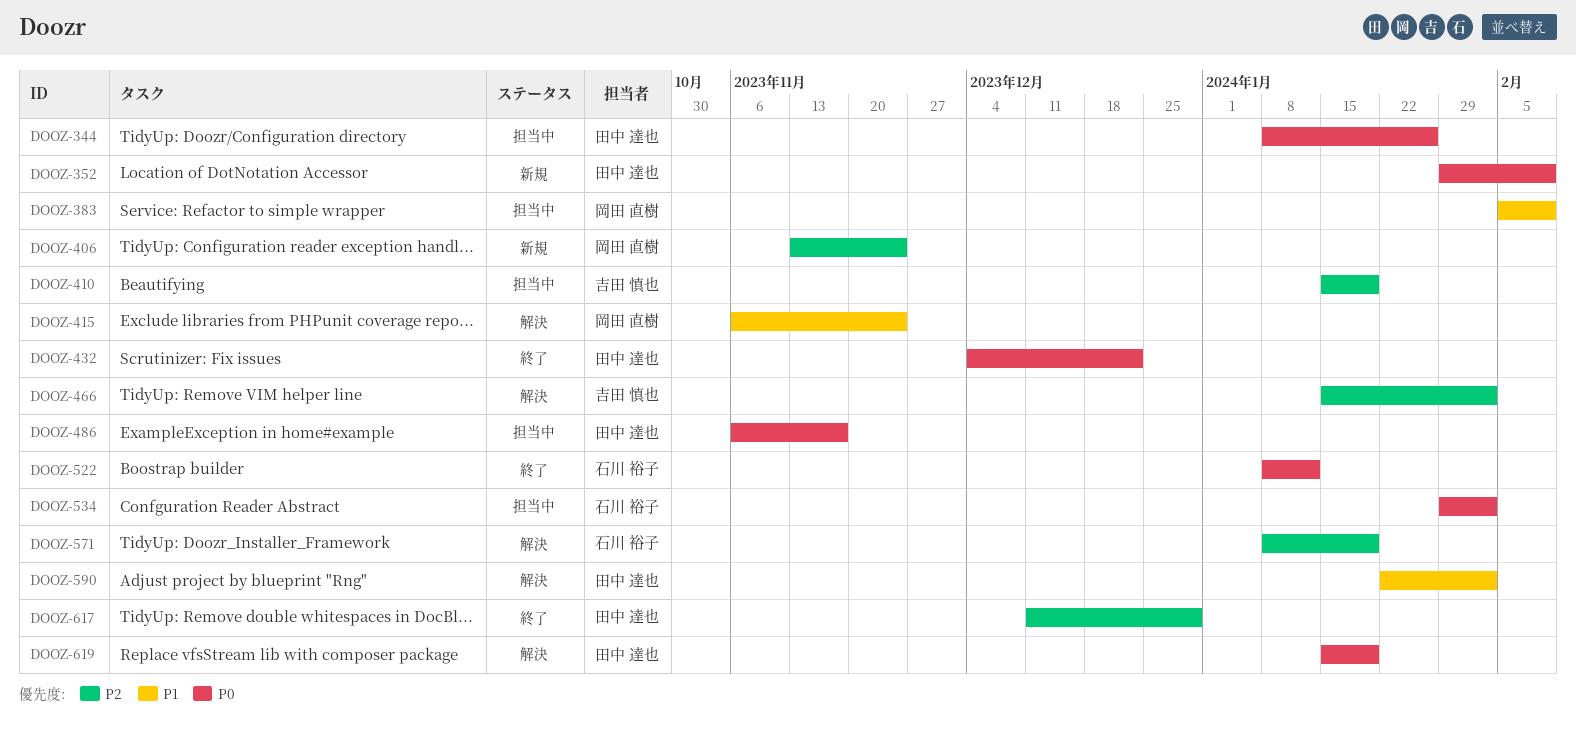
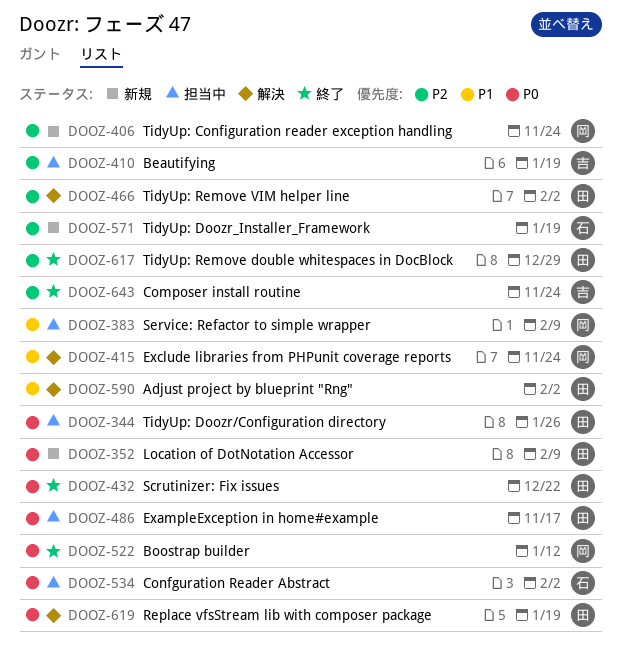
DOOZ-466, owner: 吉田 慎也 -> 田中 達也
DOOZ-522, owner: 石川 裕子 -> 岡田 直樹
DOOZ-571, status: 解決 -> 新規
DOOZ-643: none -> present

